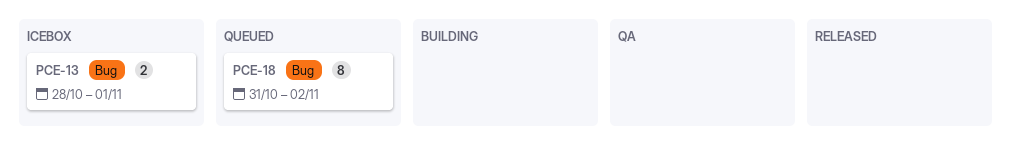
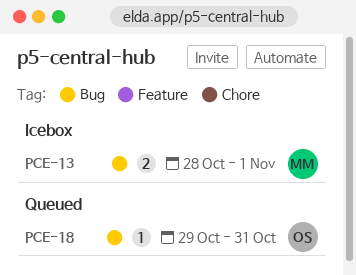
PCE-18, estimate: 8 -> 1
PCE-18, start: Oct 31 -> Oct 29
PCE-18, due: Nov 2 -> Oct 31

